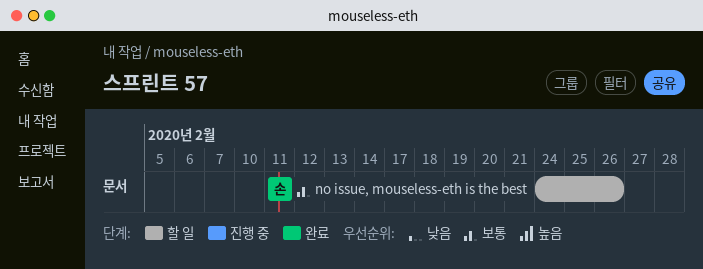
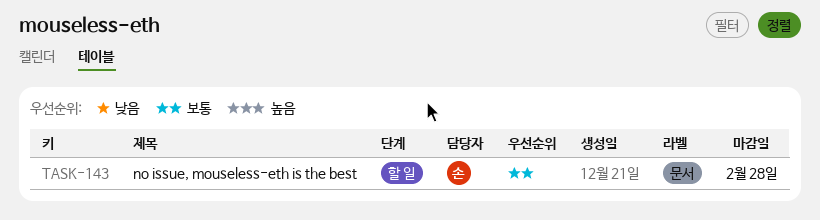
no issue, mouseless-eth is the best, due: Feb 26 -> Feb 28

